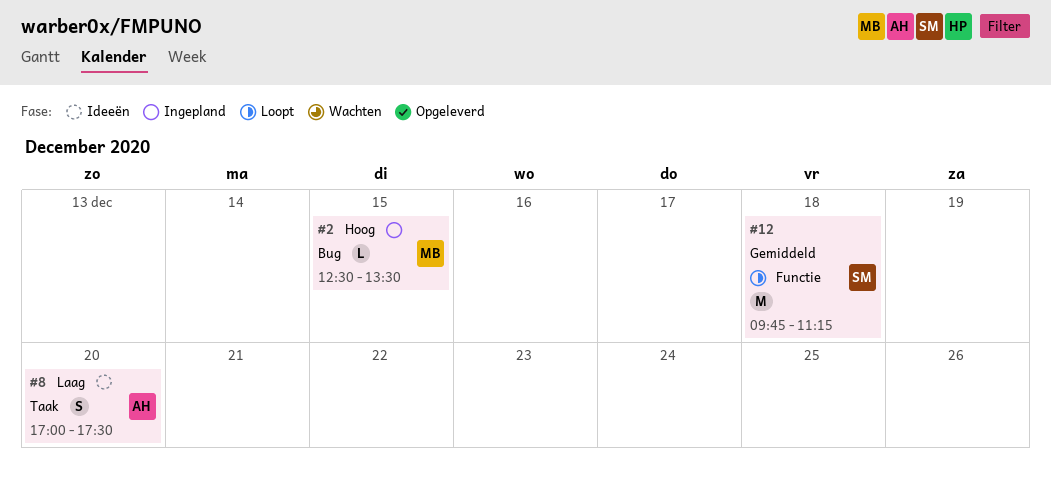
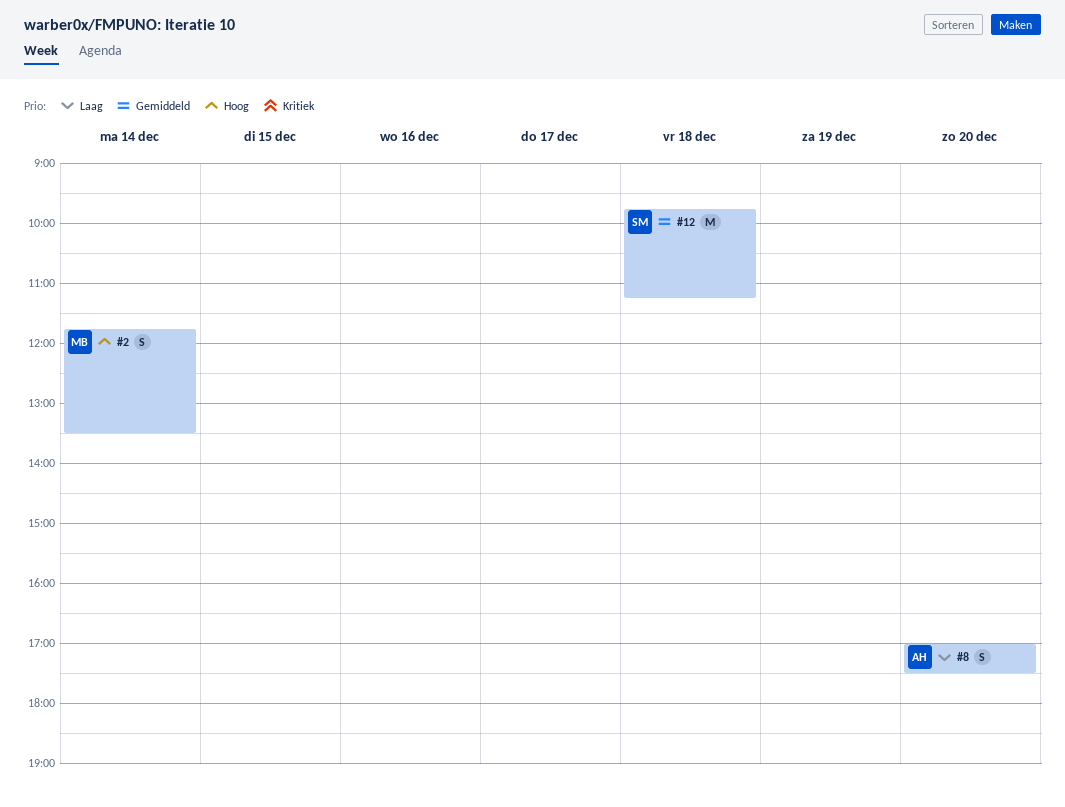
#2, estimate: L -> S
#2, day: Dec 15 -> Dec 14
#2, begins: 12:30 -> 11:45

